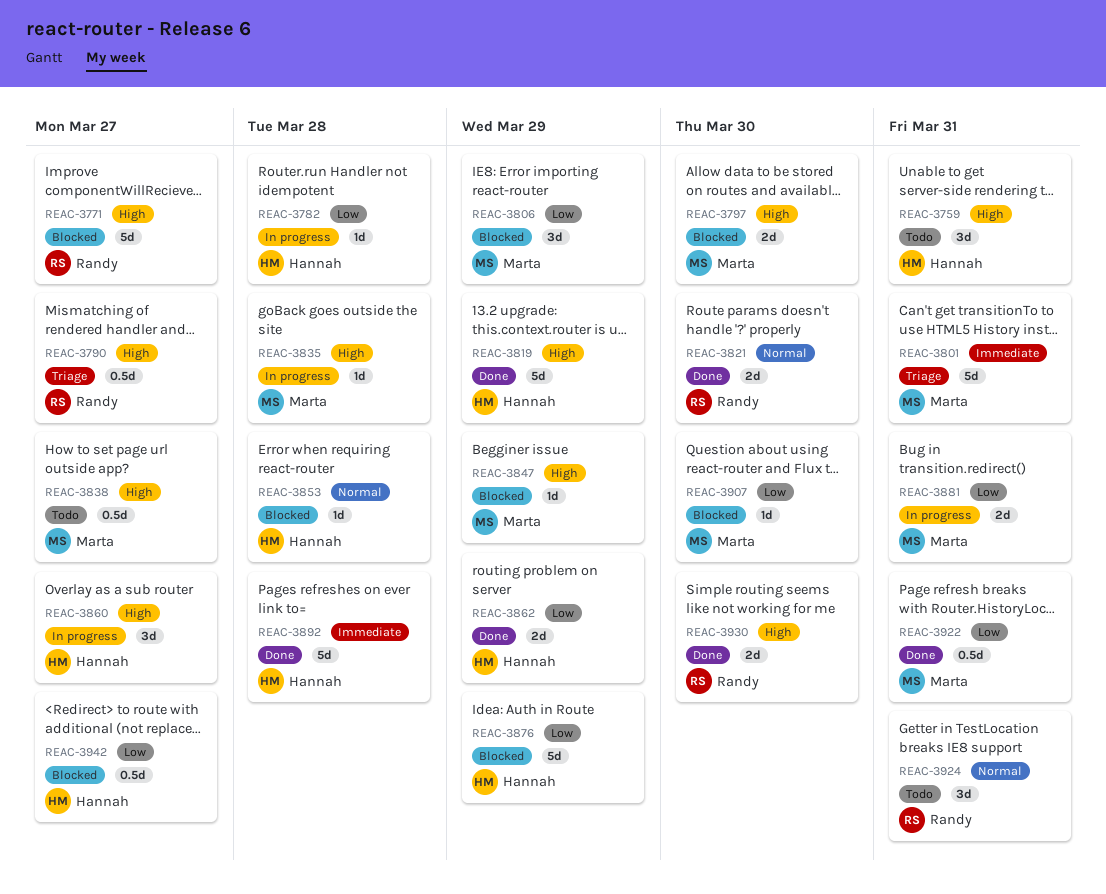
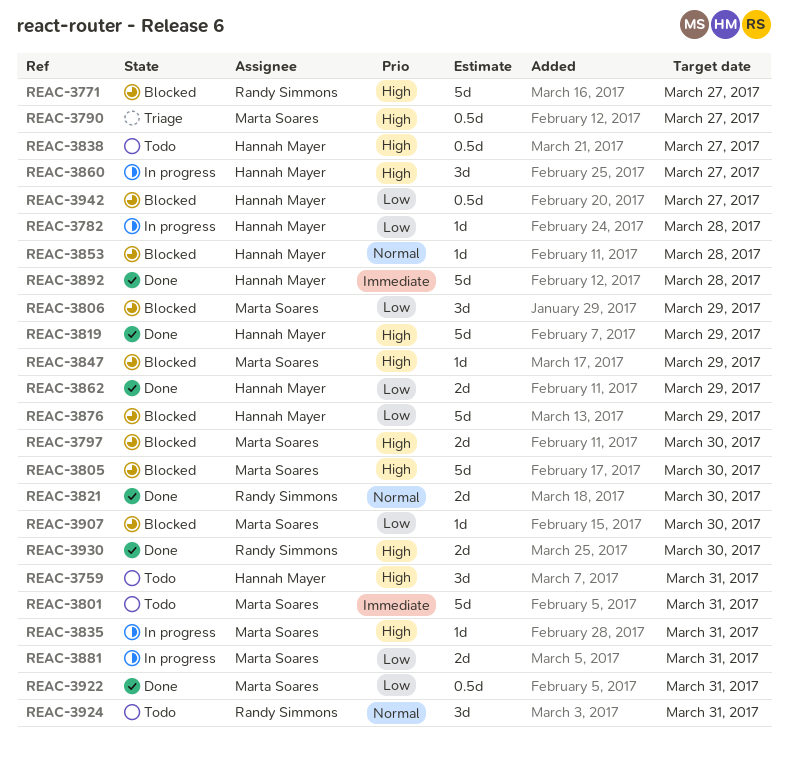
REAC-3790, owner: Randy Simmons -> Marta Soares
REAC-3801, status: Triage -> Todo
REAC-3805: none -> present
REAC-3835, due: Mar 28 -> Mar 31
REAC-3838, owner: Marta Soares -> Hannah Mayer

